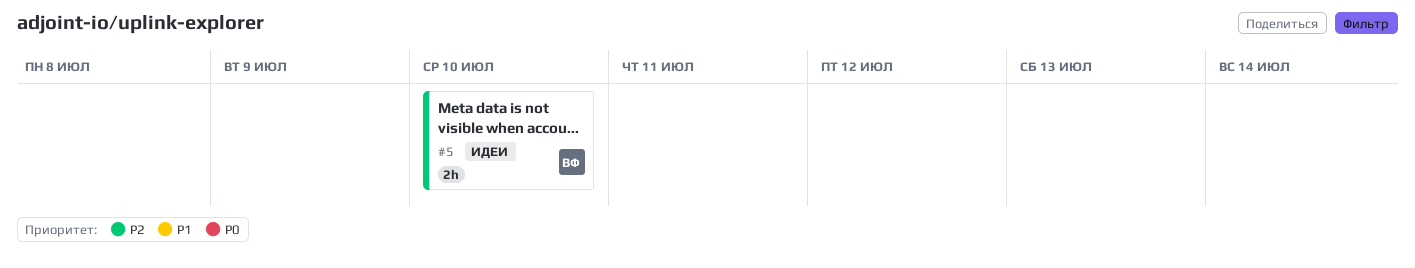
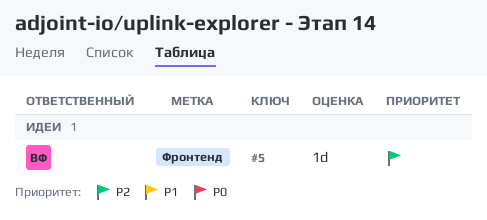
#5, estimate: 2h -> 1d

